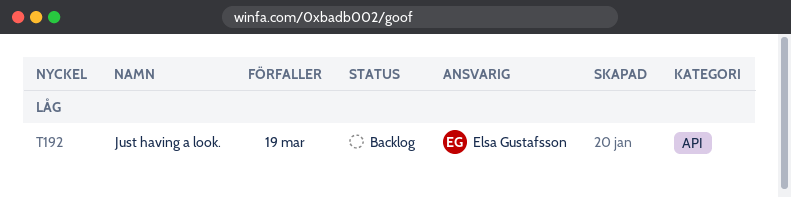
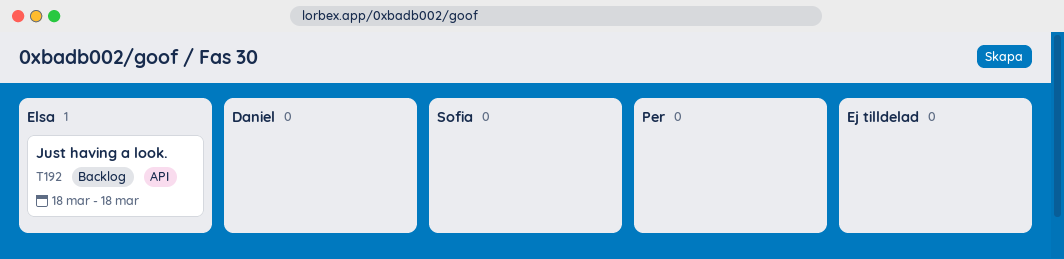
T192, due: Mar 19 -> Mar 18

